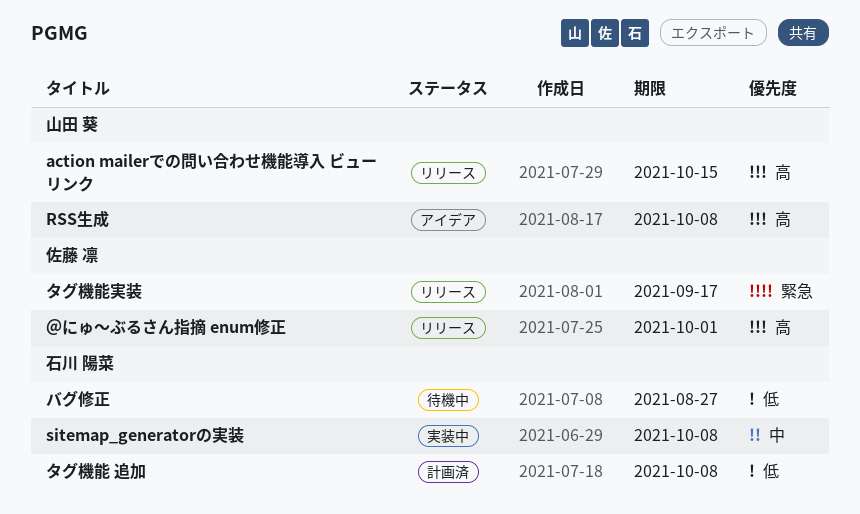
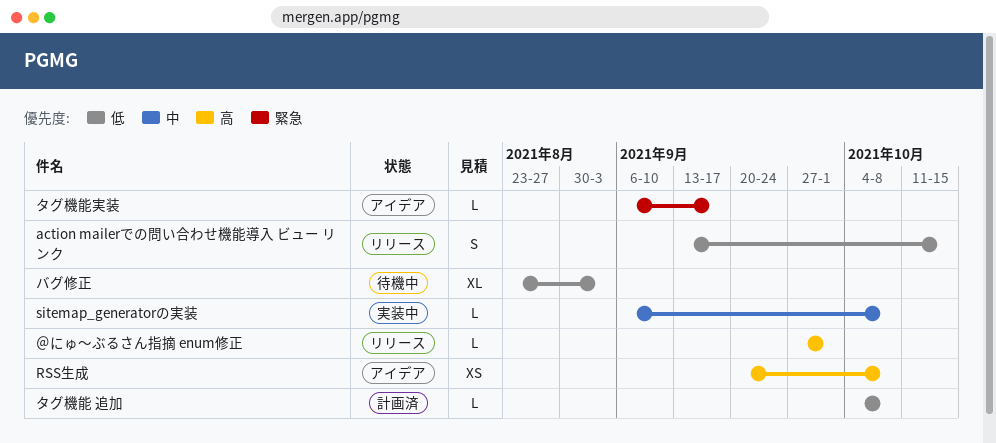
action mailerでの問い合わせ機能導入 ビュー リンク, priority: 高 -> 低
タグ機能実装, status: リリース -> アイデア
バグ修正, due: Aug 27 -> Sep 3

